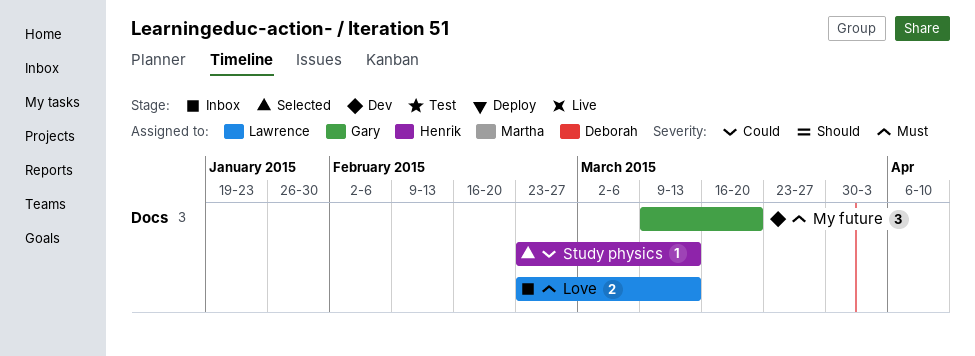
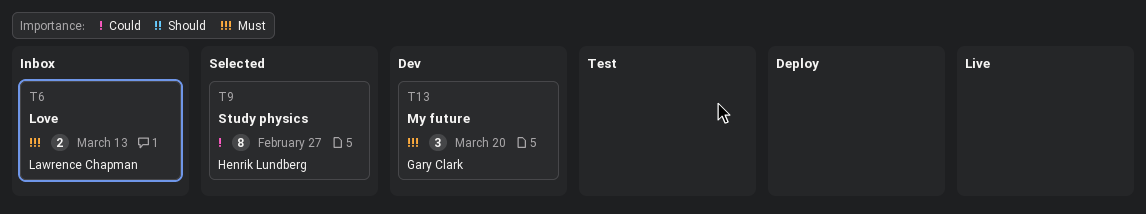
Study physics, estimate: 1 -> 8
Study physics, due: Mar 13 -> Feb 27

